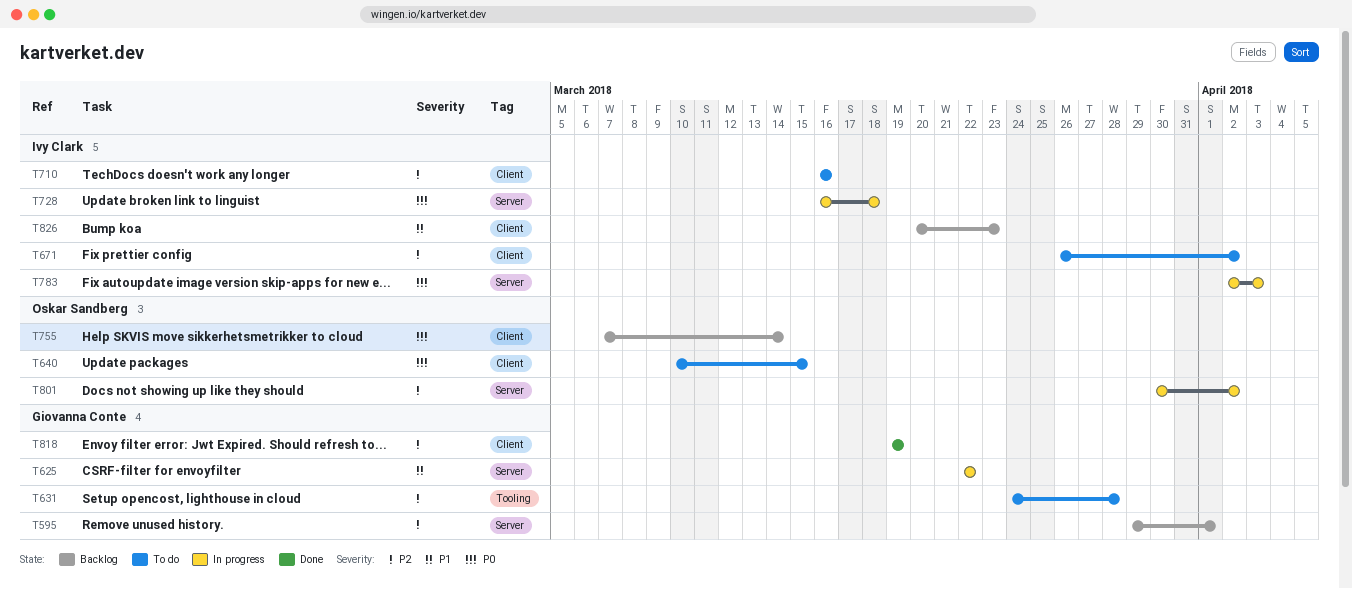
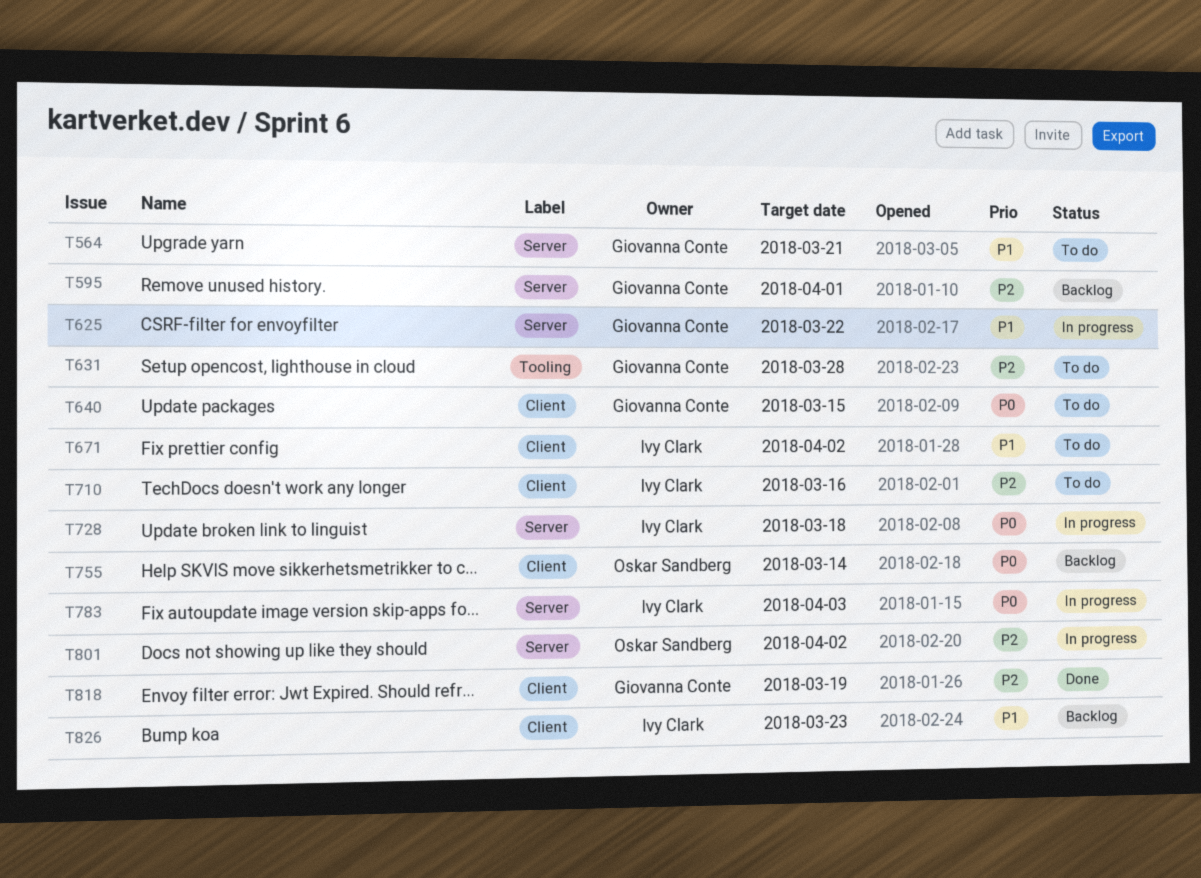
T564: none -> present
T640, owner: Oskar Sandberg -> Giovanna Conte
T671, priority: P2 -> P1

